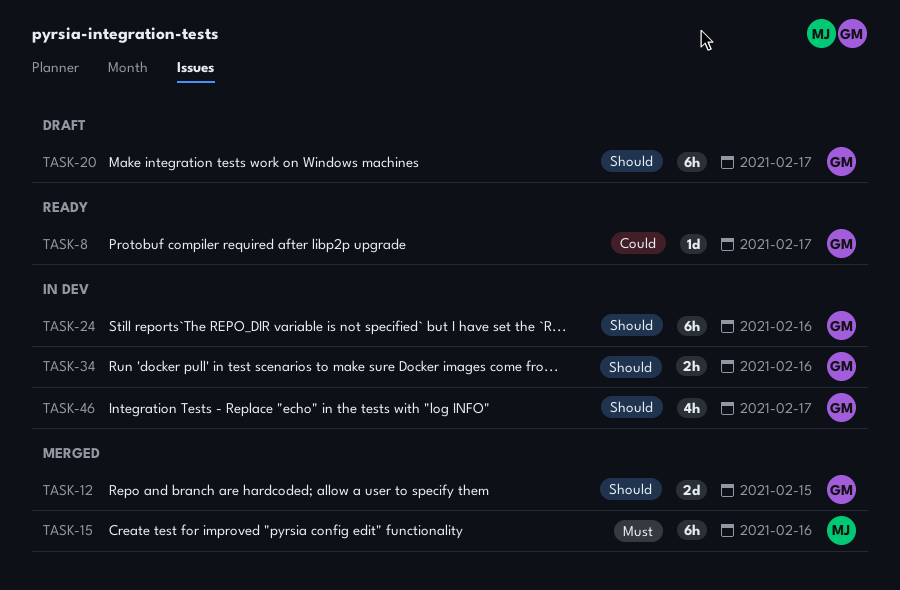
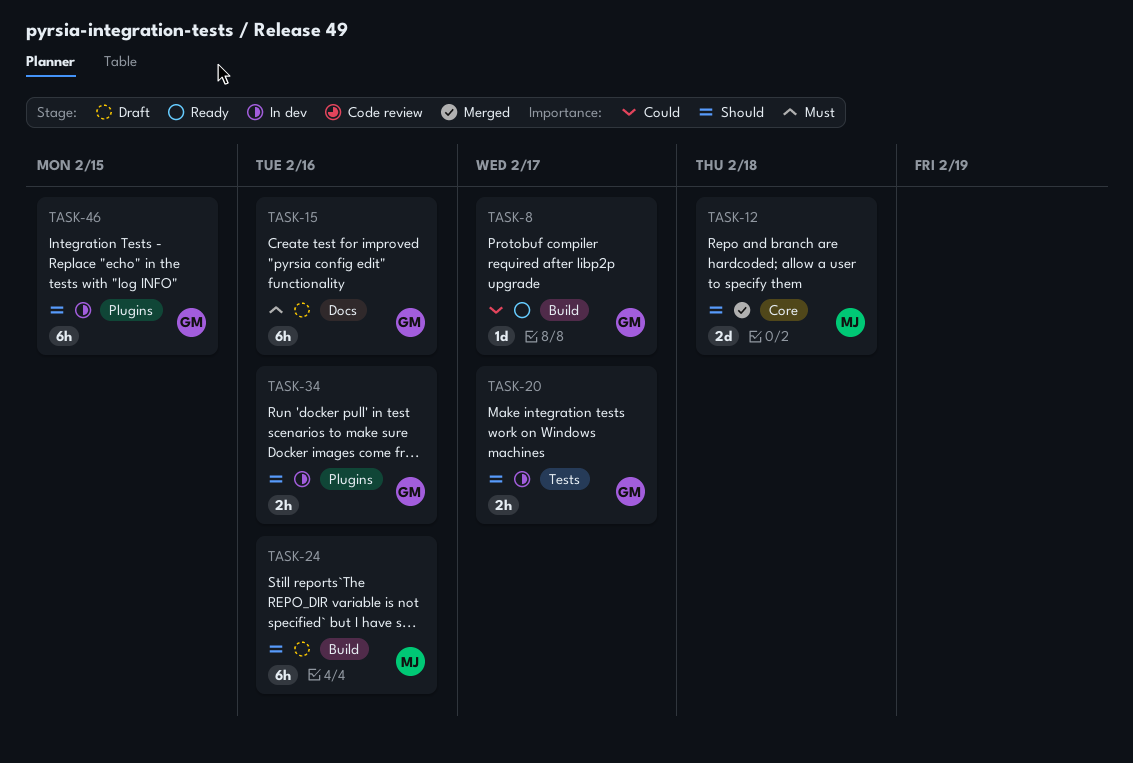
TASK-12, owner: GM -> MJ
TASK-12, due: Feb 15 -> Feb 18
TASK-15, status: Merged -> Draft
TASK-15, owner: MJ -> GM
TASK-20, status: Draft -> In dev
TASK-20, estimate: 6h -> 2h
TASK-24, status: In dev -> Draft
TASK-24, owner: GM -> MJ
TASK-46, estimate: 4h -> 6h
TASK-46, due: Feb 17 -> Feb 15

